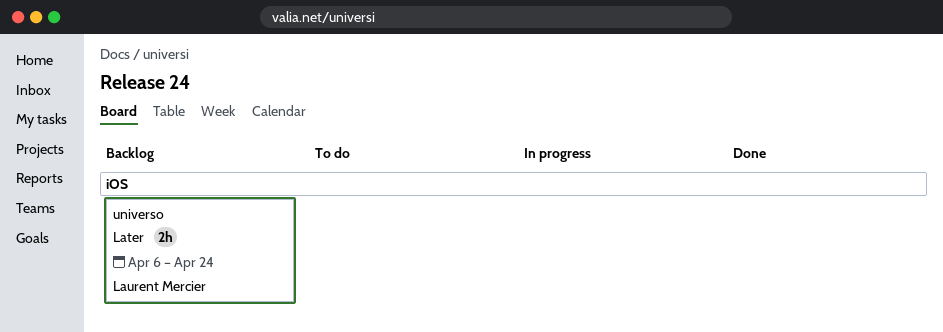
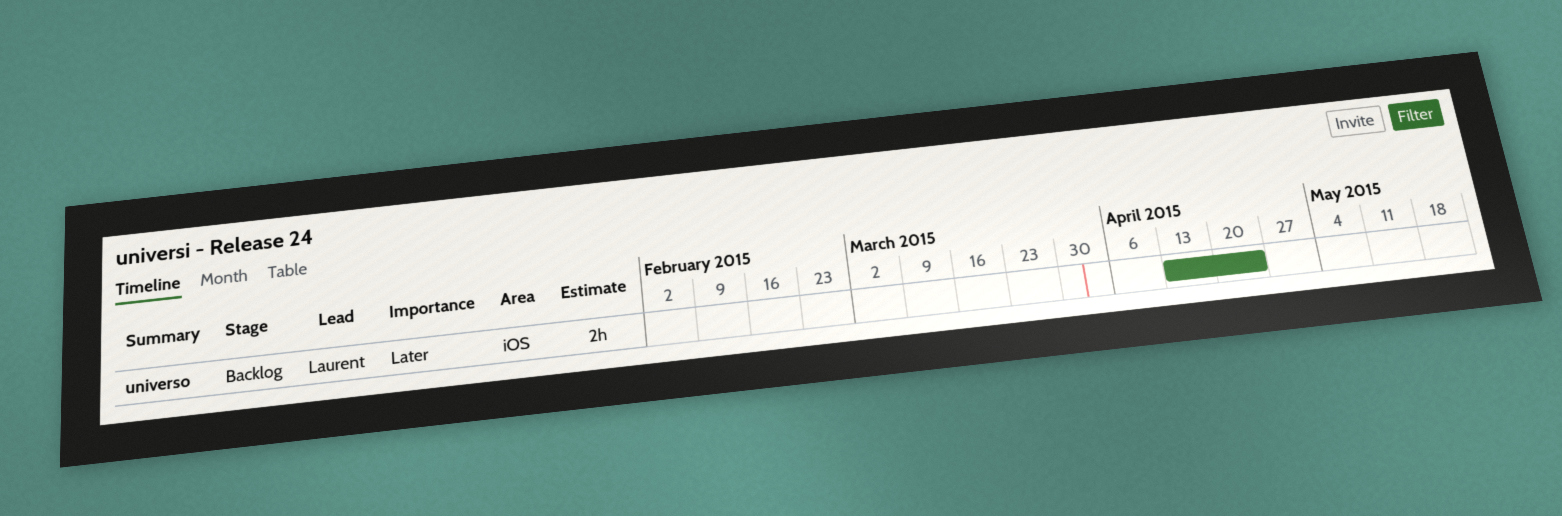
universo, start: Apr 6 -> Apr 13

